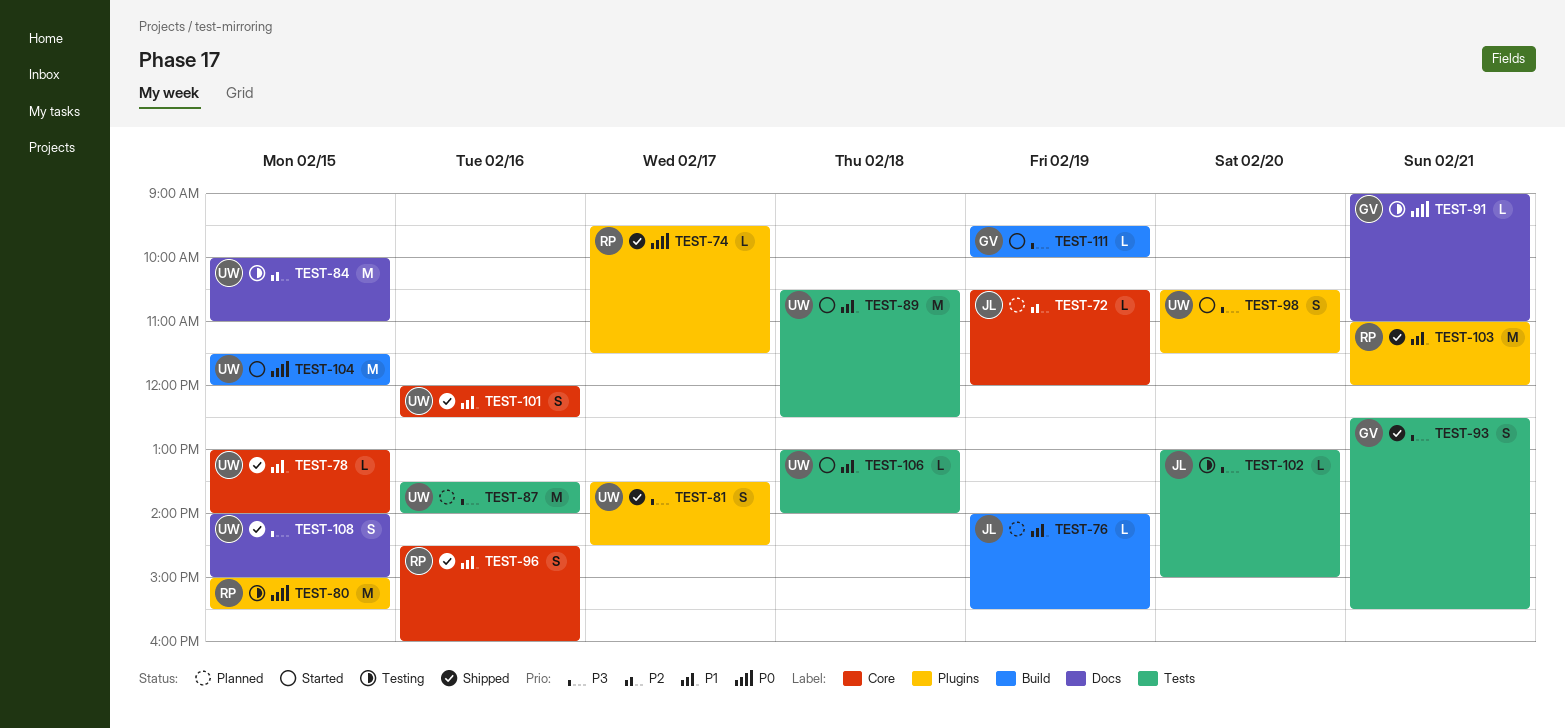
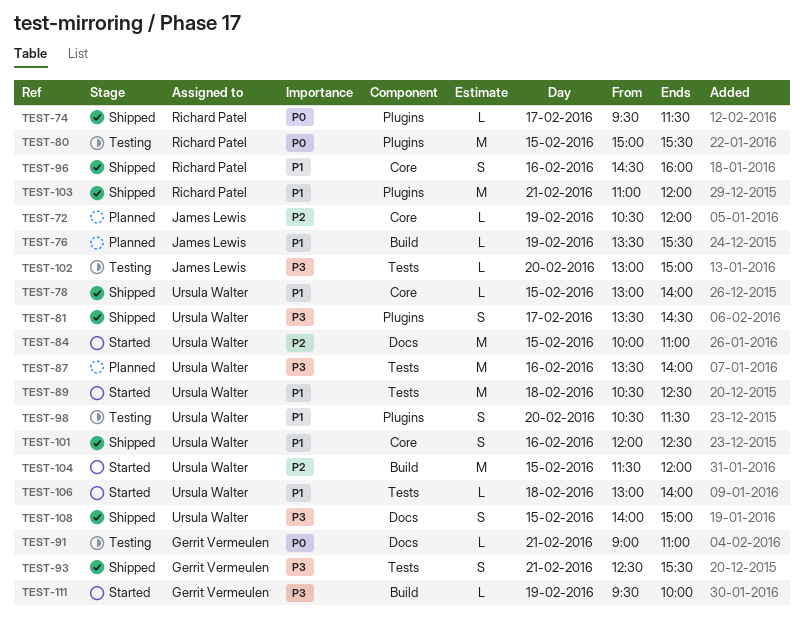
TEST-76, begins: 14:00 -> 13:30
TEST-84, status: Testing -> Started
TEST-98, status: Started -> Testing
TEST-98, priority: P3 -> P1
TEST-104, priority: P0 -> P2

